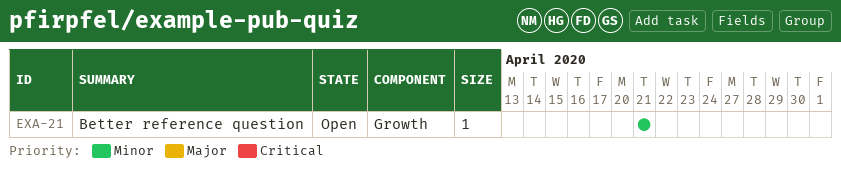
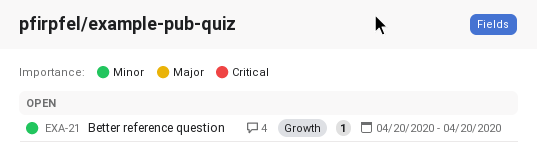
EXA-21, start: Apr 21 -> Apr 20
EXA-21, due: Apr 21 -> Apr 20

